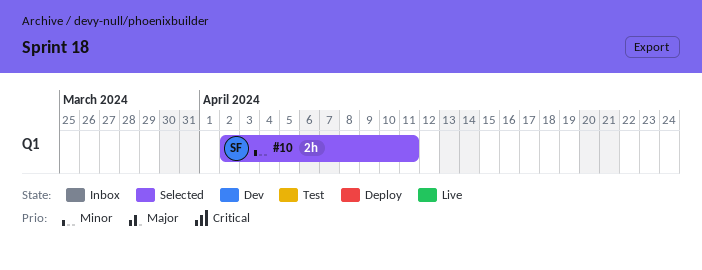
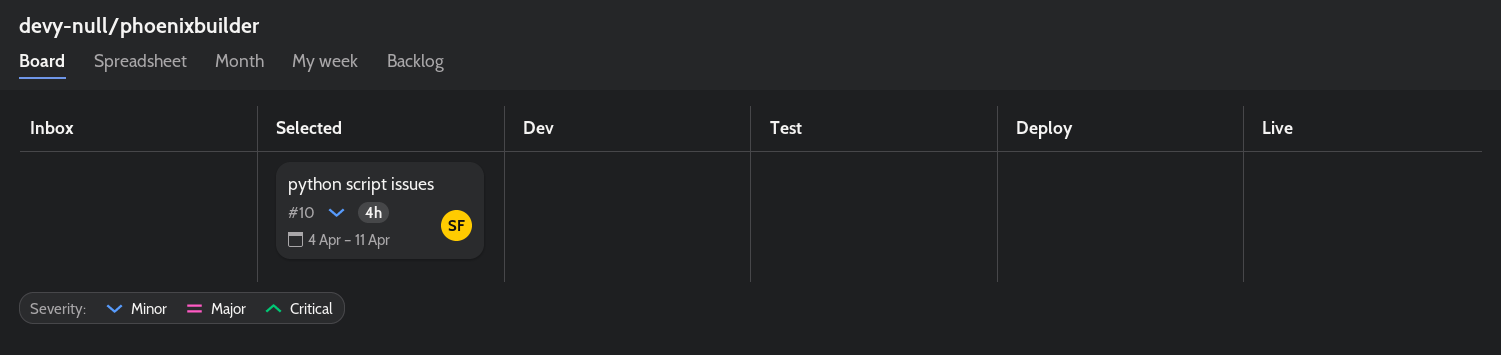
#10, estimate: 2h -> 4h
#10, start: Apr 2 -> Apr 4

